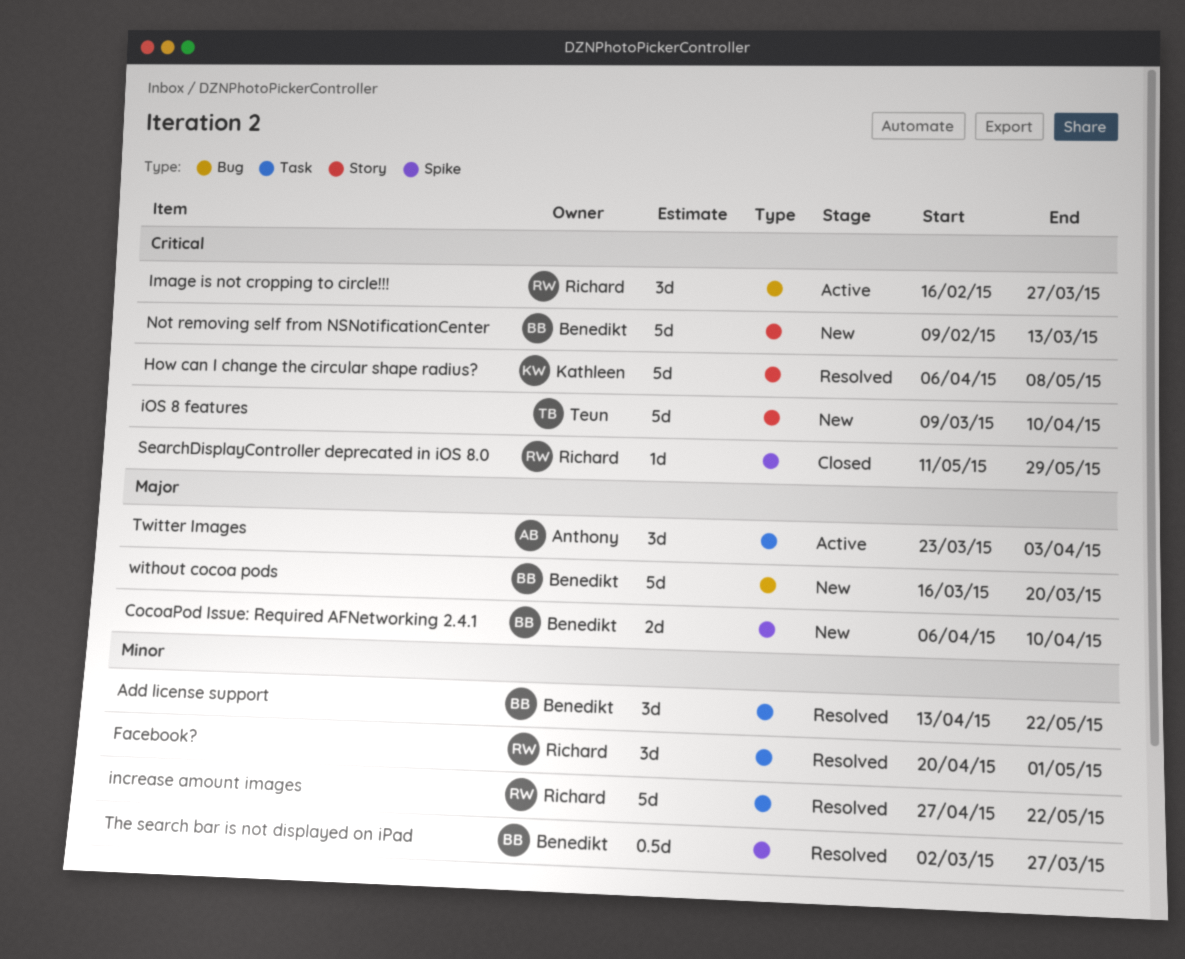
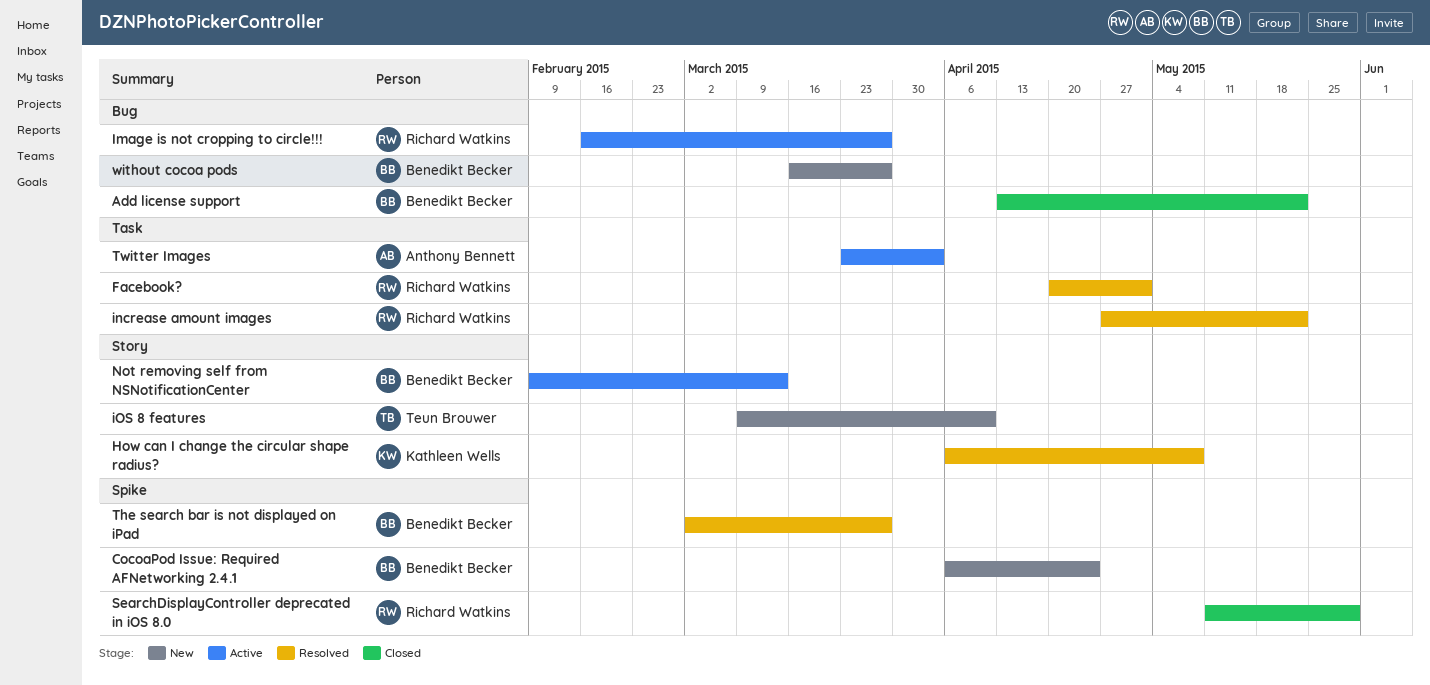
Add license support, status: Resolved -> Closed
Add license support, label: Task -> Bug
CocoaPod Issue: Required AFNetworking 2.4.1, due: Apr 10 -> Apr 24
Not removing self from NSNotificationCenter, status: New -> Active
without cocoa pods, due: Mar 20 -> Mar 27

